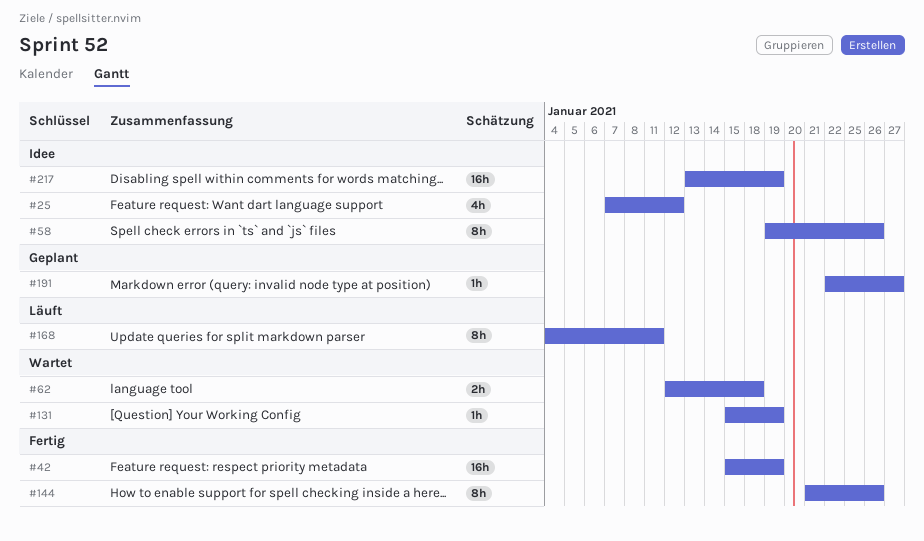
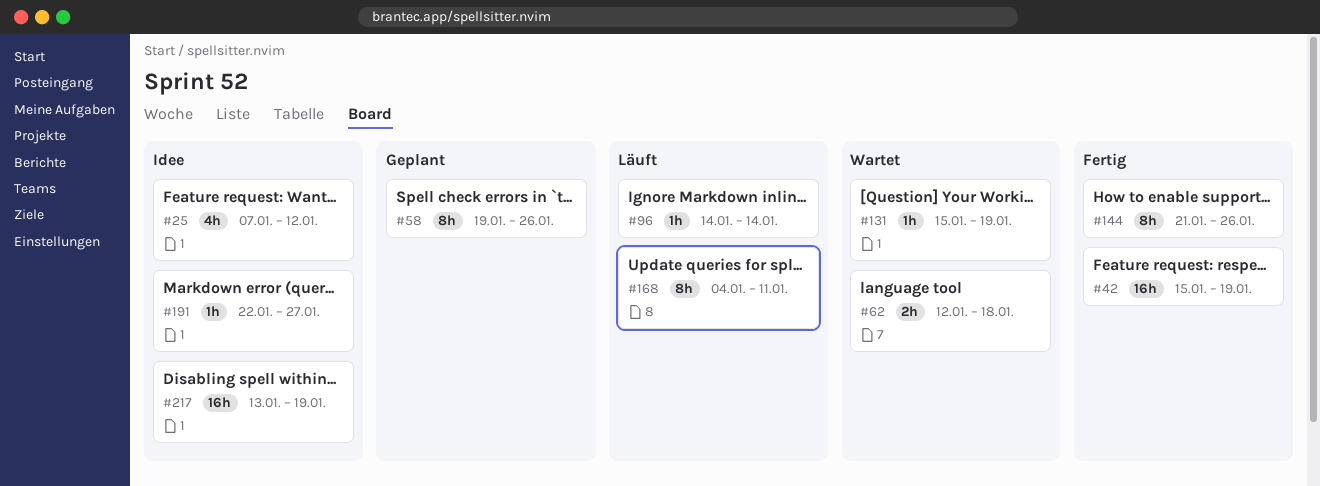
#58, status: Idee -> Geplant
#96: none -> present
#191, status: Geplant -> Idee

